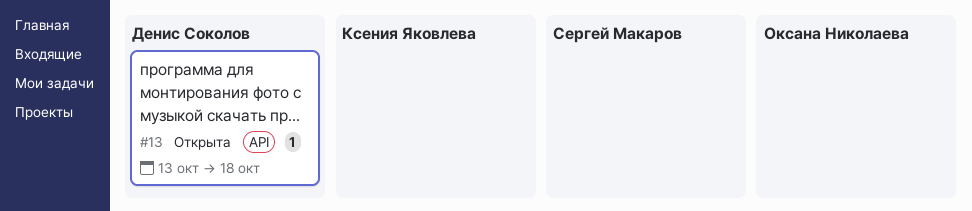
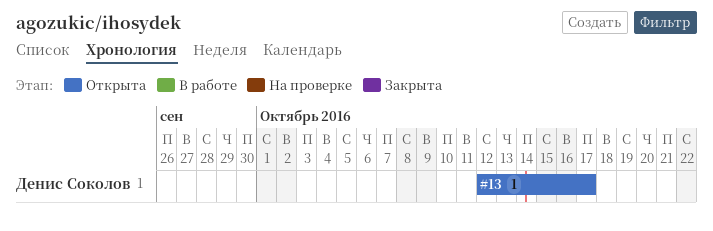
#13, start: Oct 13 -> Oct 12
#13, due: Oct 18 -> Oct 17

